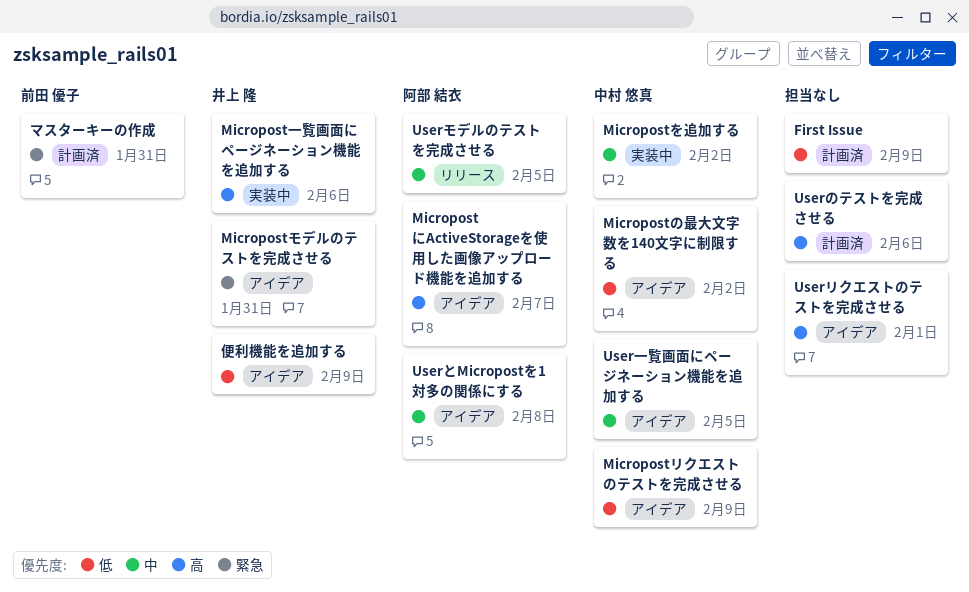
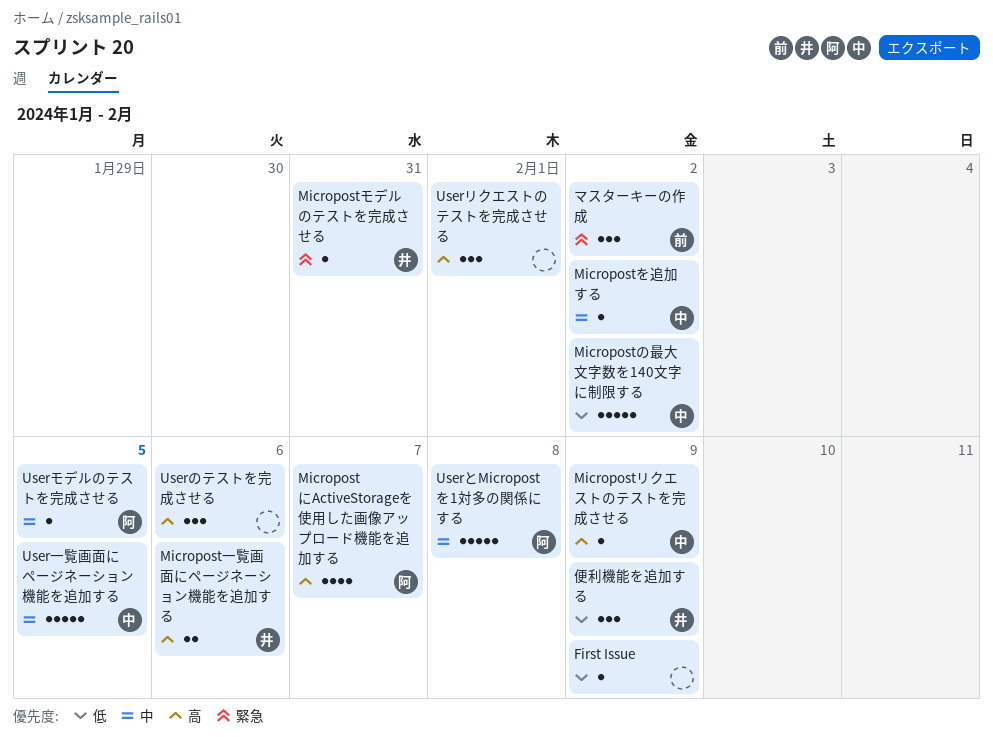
Micropostリクエストのテストを完成させる, priority: 低 -> 高
マスターキーの作成, due: Jan 31 -> Feb 2

